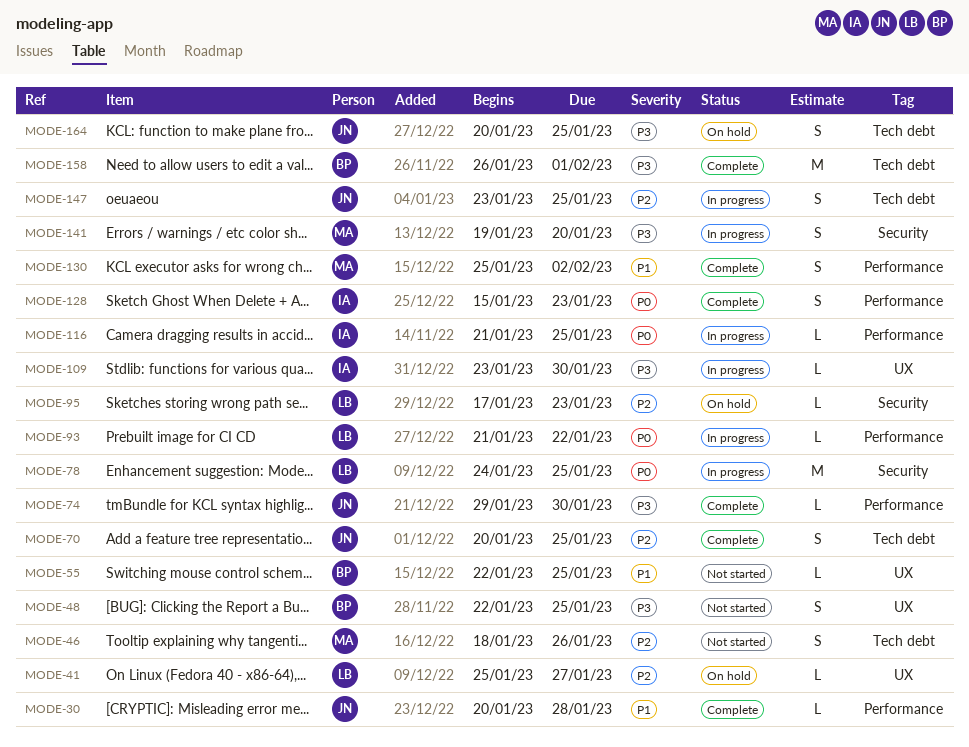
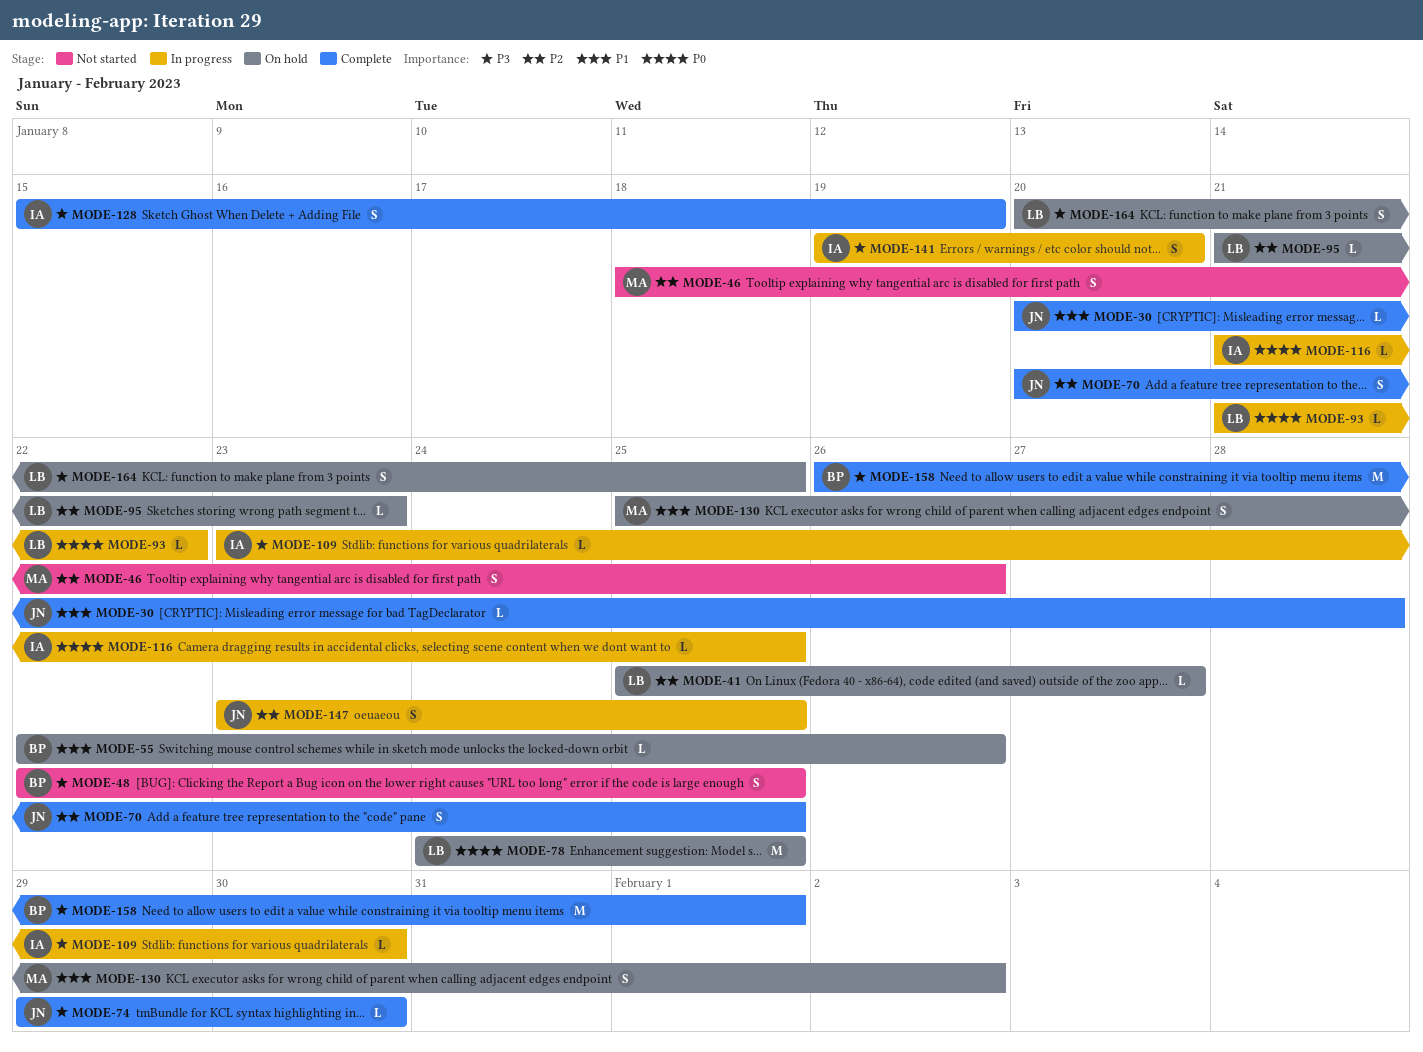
MODE-55, status: Not started -> On hold
MODE-55, due: Jan 25 -> Jan 26
MODE-78, status: In progress -> On hold
MODE-95, start: Jan 17 -> Jan 21
MODE-128, priority: P0 -> P3
MODE-128, due: Jan 23 -> Jan 19
MODE-130, status: Complete -> On hold
MODE-141, owner: MA -> IA
MODE-164, owner: JN -> LB

